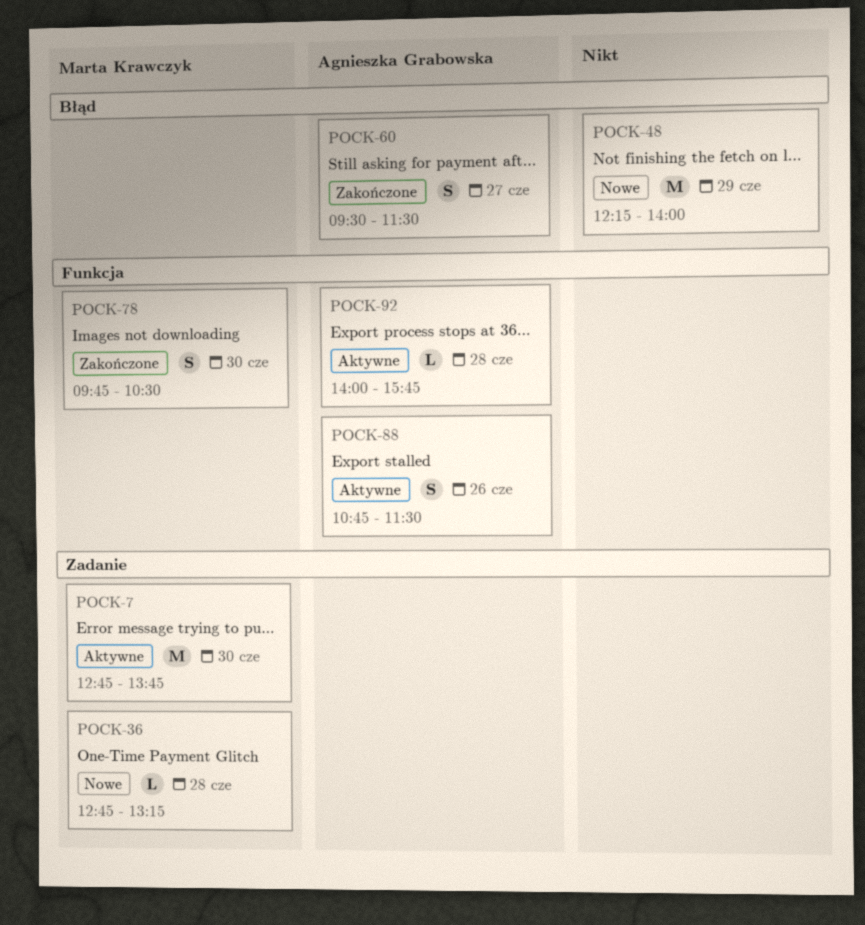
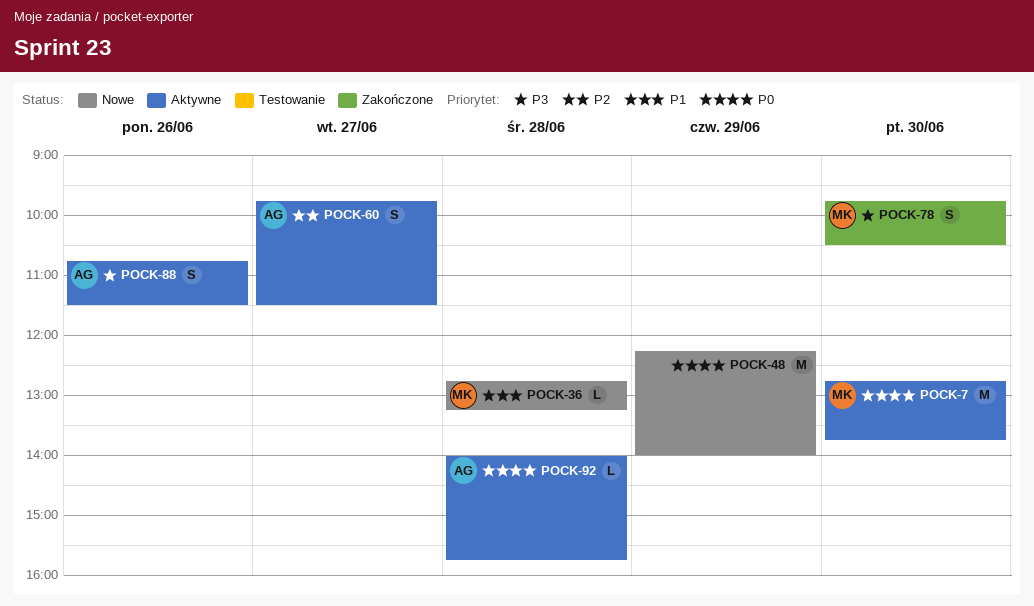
POCK-60, status: Zakończone -> Aktywne
POCK-60, begins: 09:30 -> 09:45

